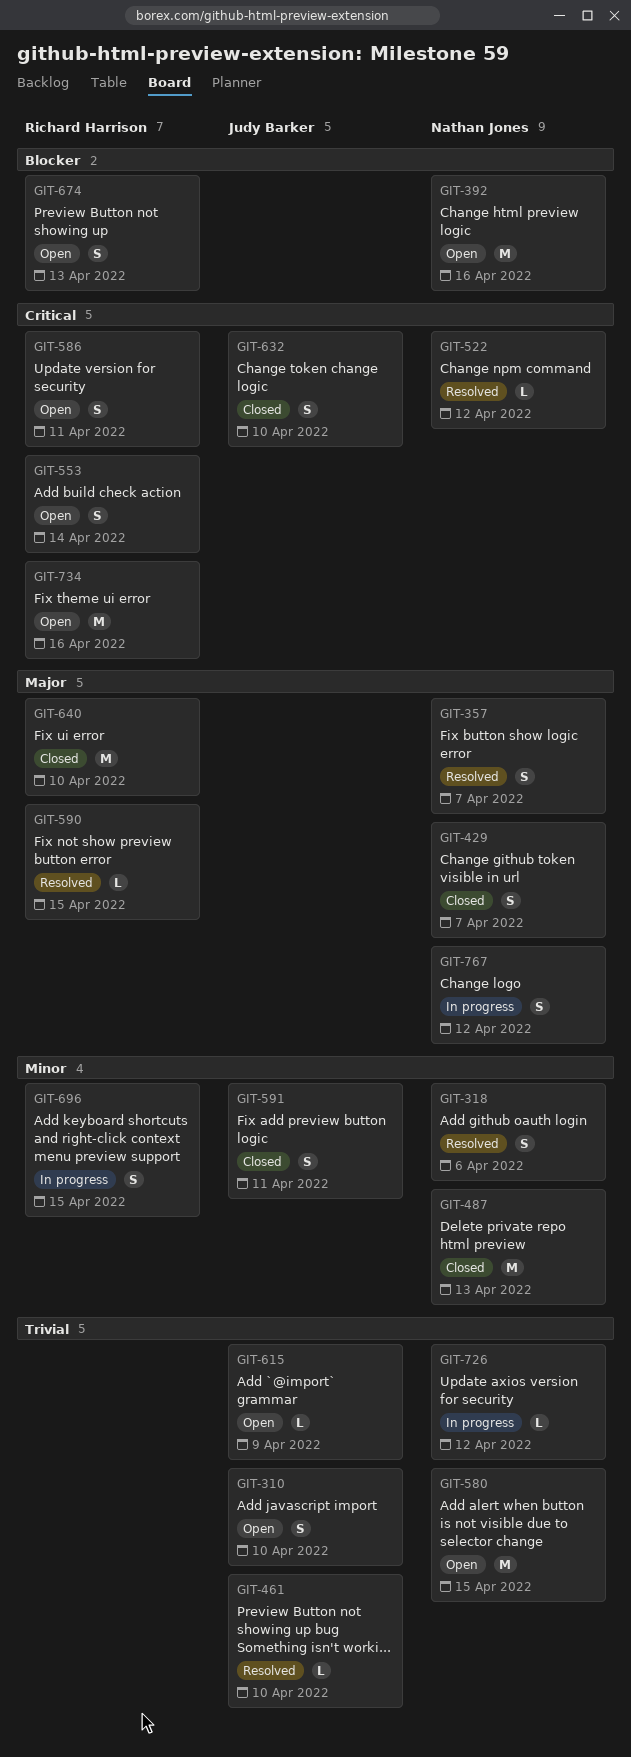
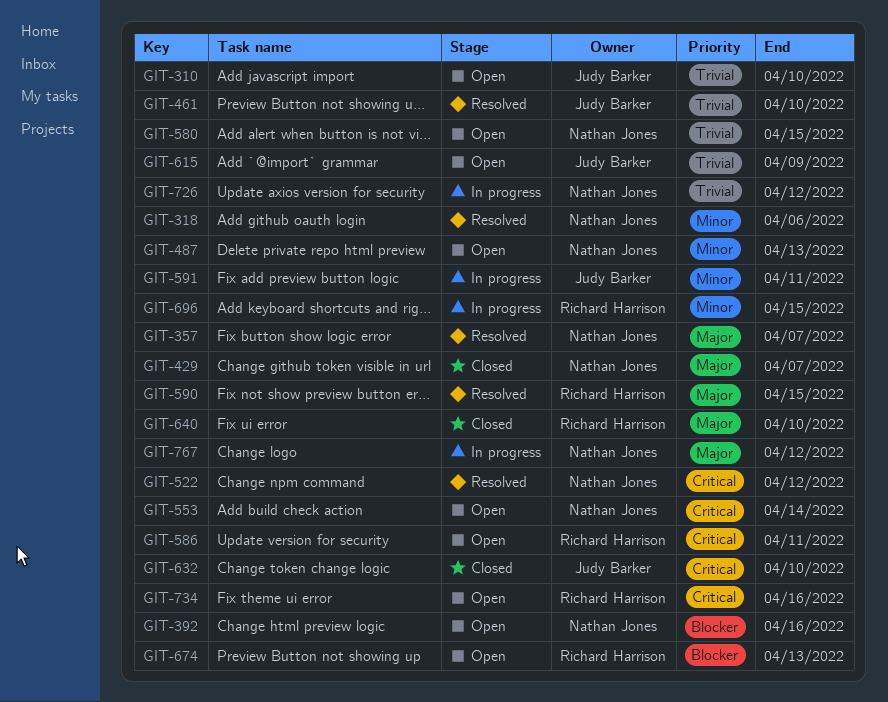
GIT-487, status: Closed -> Open
GIT-553, owner: Richard Harrison -> Nathan Jones
GIT-591, status: Closed -> In progress

